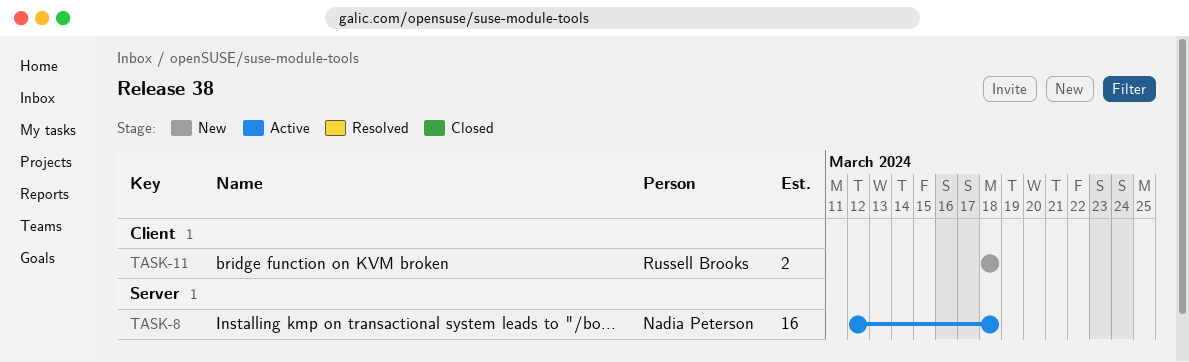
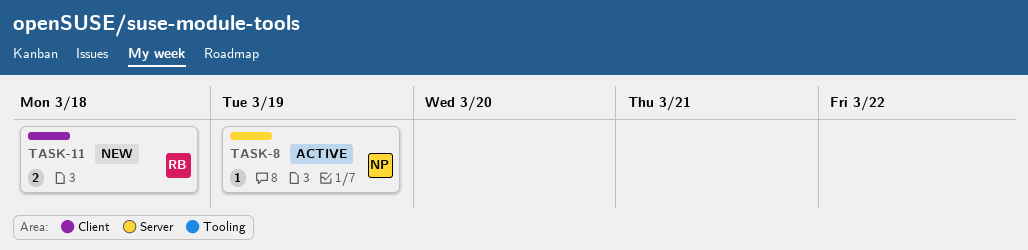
TASK-8, estimate: 16 -> 1
TASK-8, due: Mar 18 -> Mar 19

